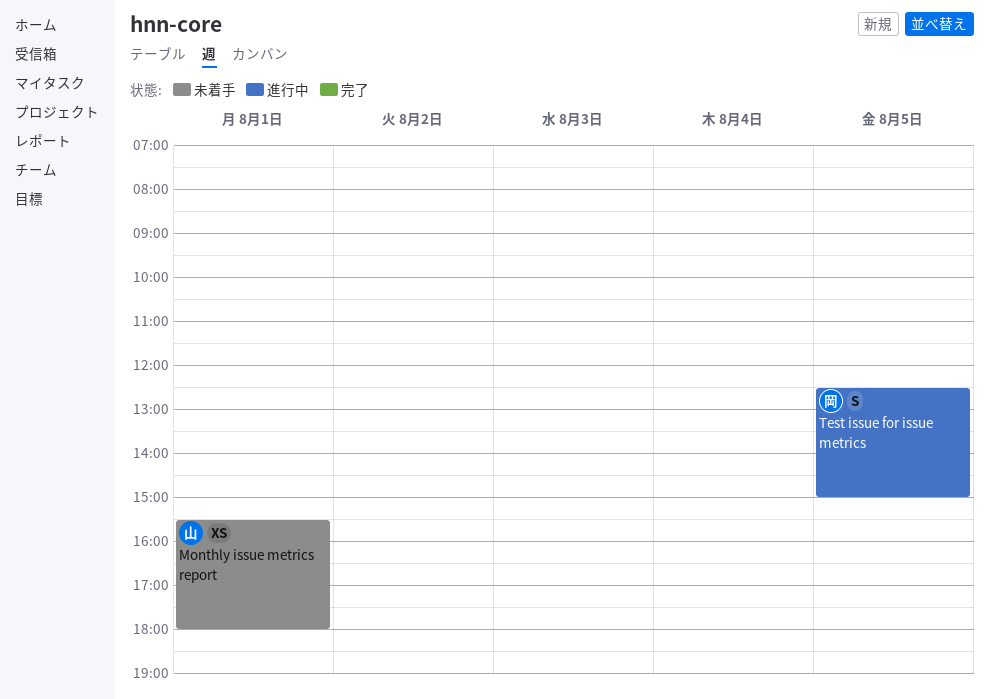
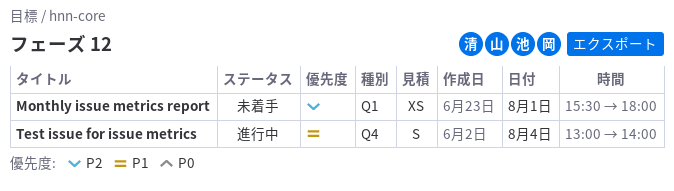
Test issue for issue metrics, day: Aug 5 -> Aug 4
Test issue for issue metrics, begins: 12:30 -> 13:00
Test issue for issue metrics, ends: 15:00 -> 14:00

